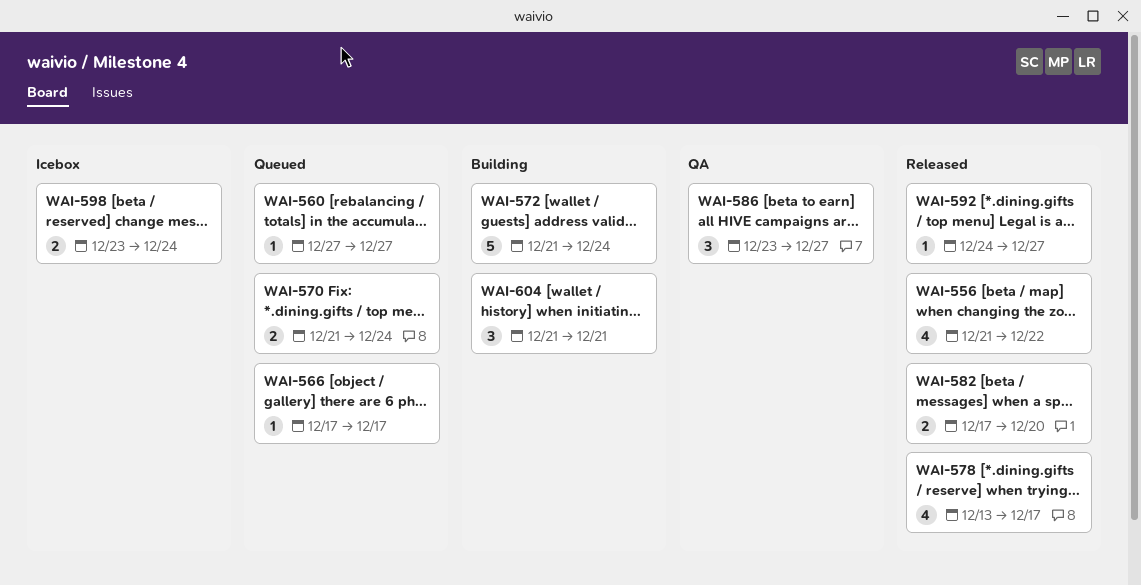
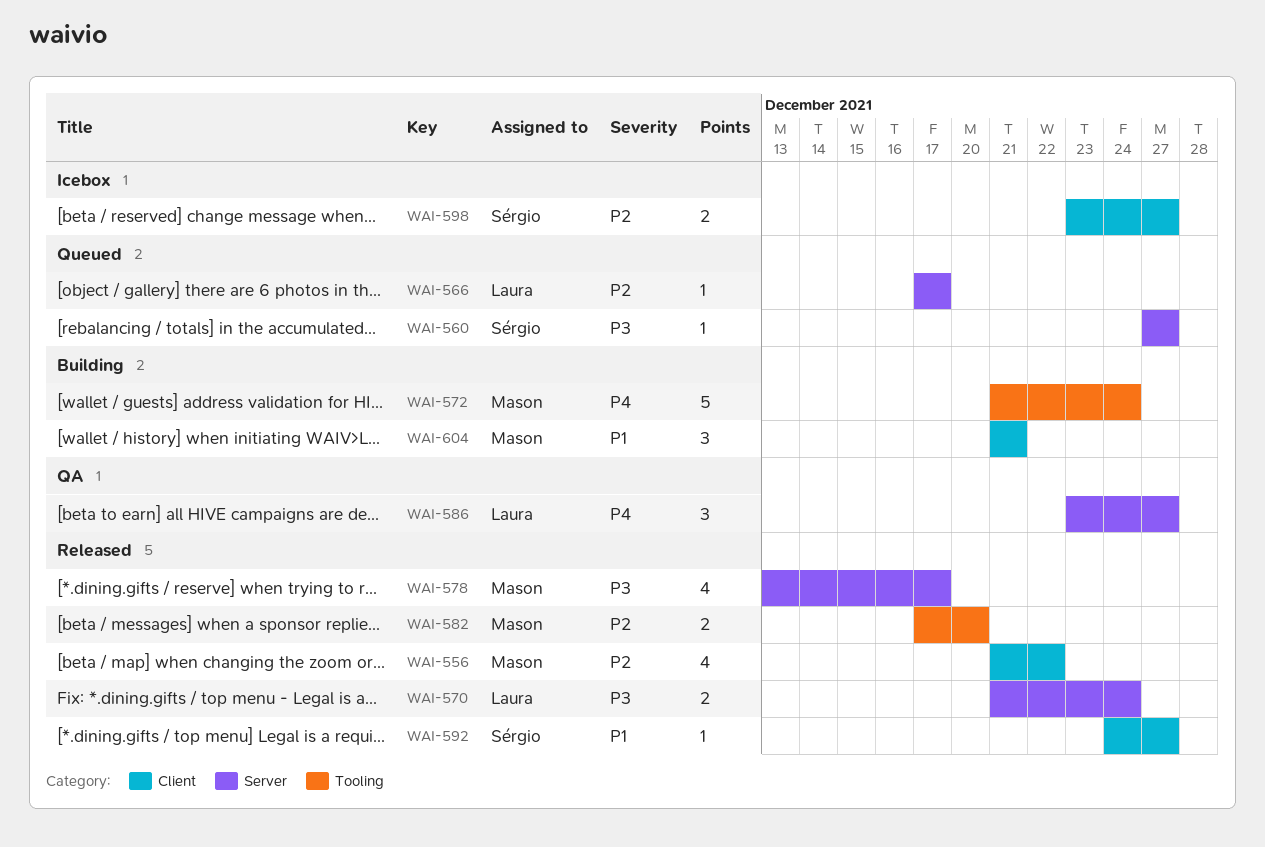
WAI-570, status: Queued -> Released
WAI-598, due: Dec 24 -> Dec 27

